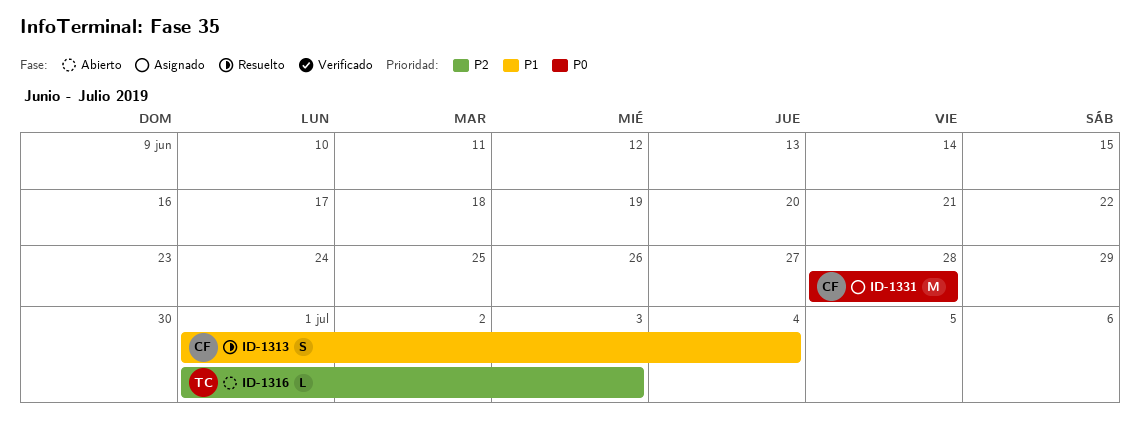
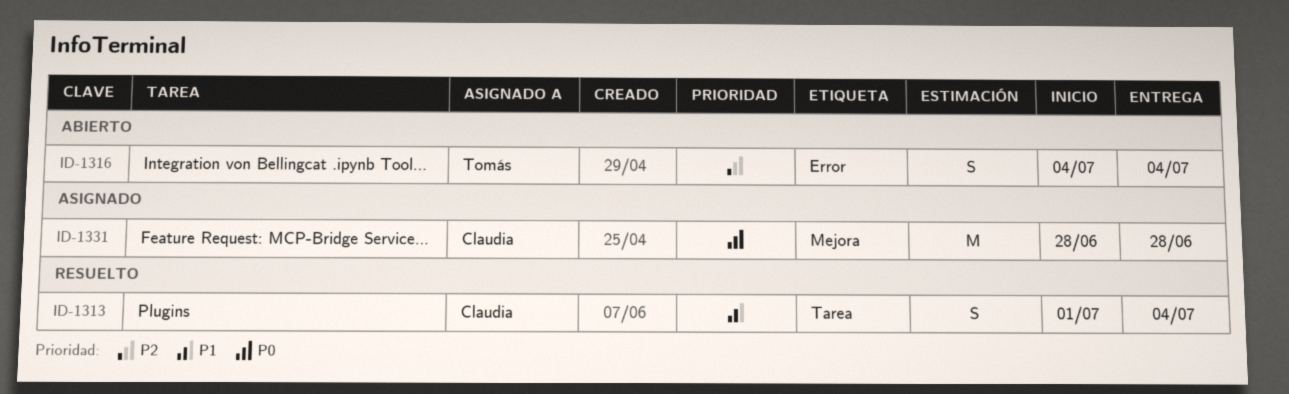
ID-1316, estimate: L -> S
ID-1316, start: Jul 1 -> Jul 4
ID-1316, due: Jul 3 -> Jul 4

